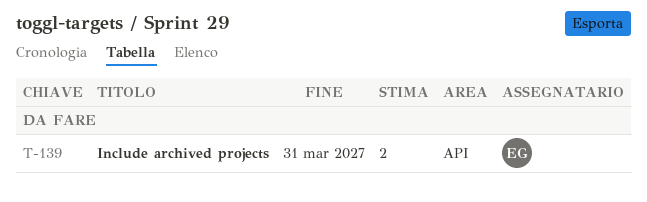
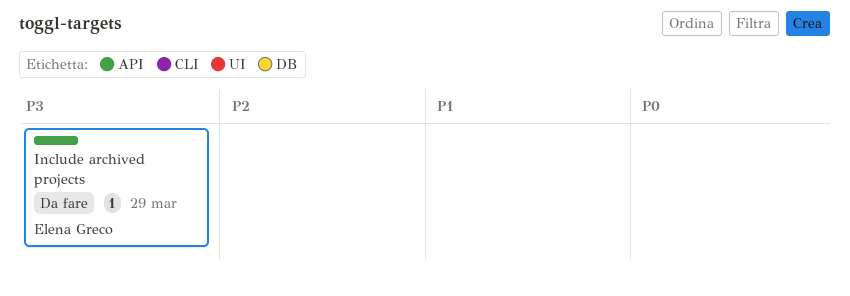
Include archived projects, estimate: 2 -> 1
Include archived projects, due: Mar 31 -> Mar 29

